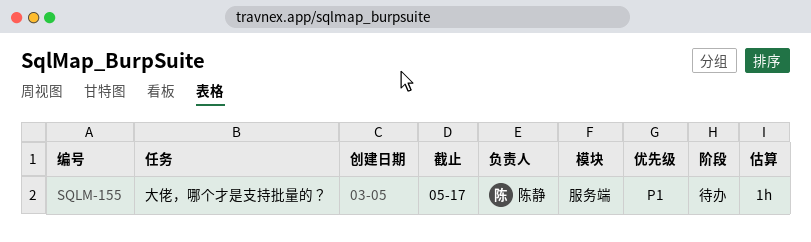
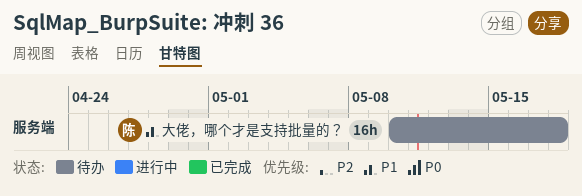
大佬，哪个才是支持批量的？, estimate: 1h -> 16h
大佬，哪个才是支持批量的？, due: May 17 -> May 18

